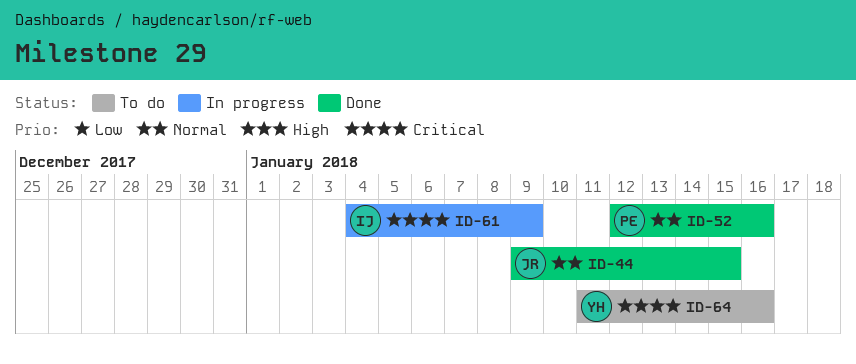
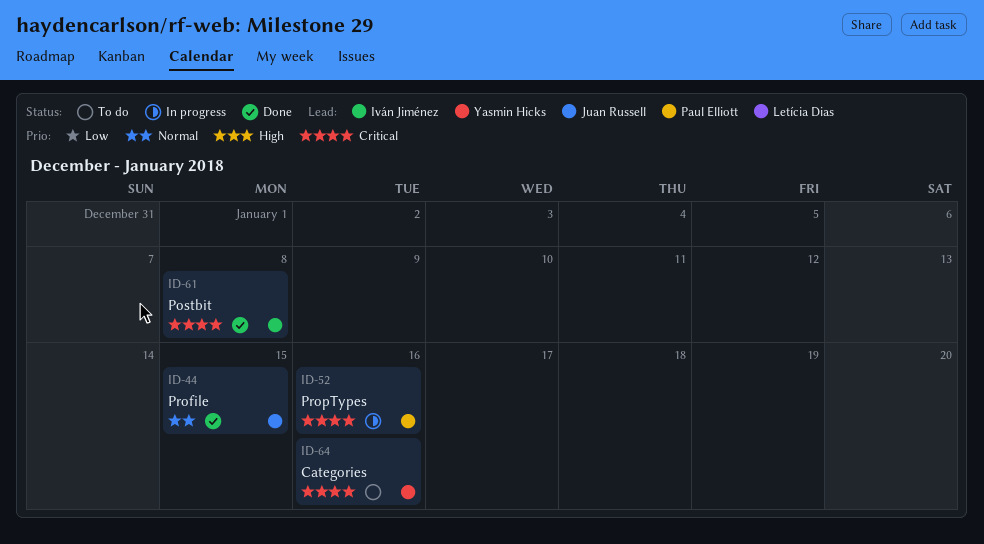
ID-52, status: Done -> In progress
ID-52, priority: Normal -> Critical
ID-61, status: In progress -> Done
ID-61, due: Jan 9 -> Jan 8

